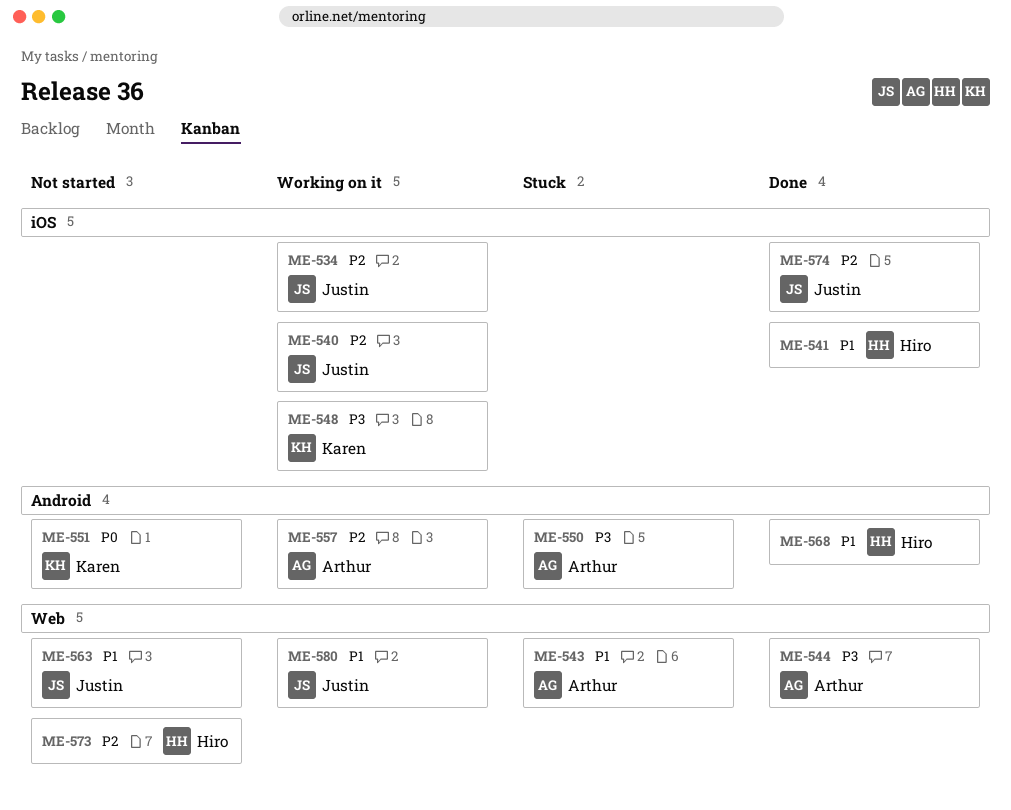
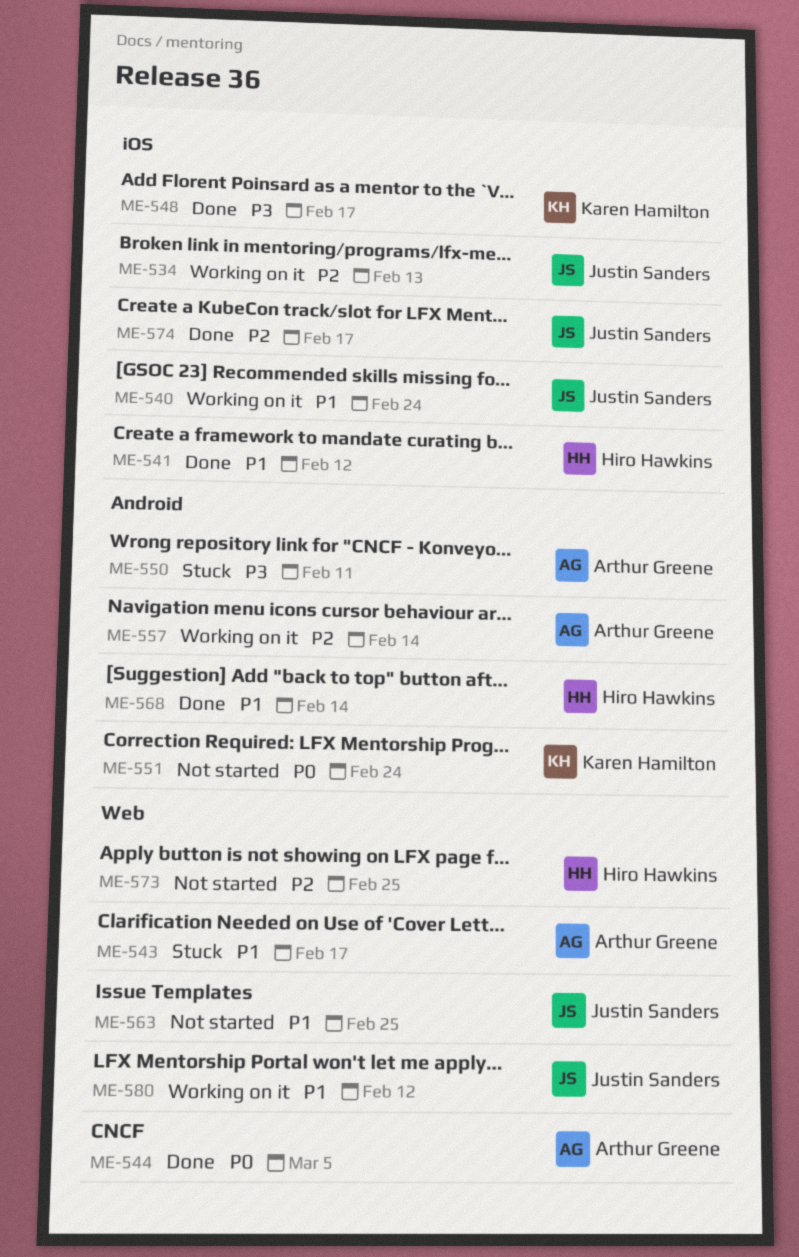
ME-540, priority: P2 -> P1
ME-544, priority: P3 -> P0
ME-548, status: Working on it -> Done

